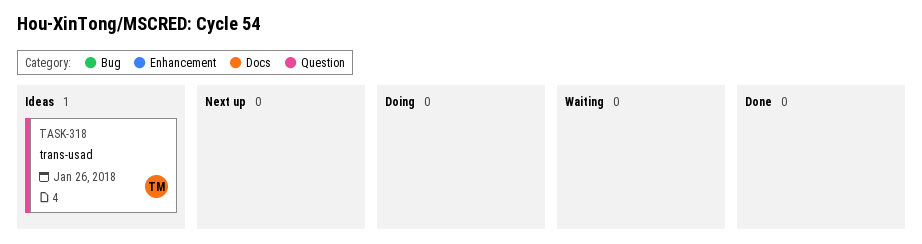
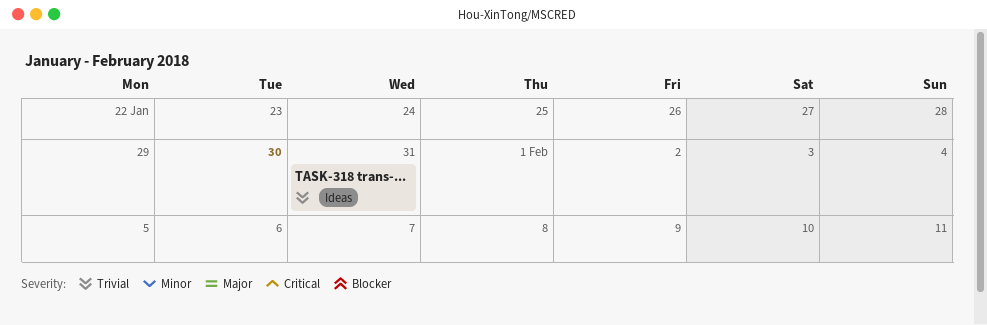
TASK-318, due: Jan 26 -> Jan 31

